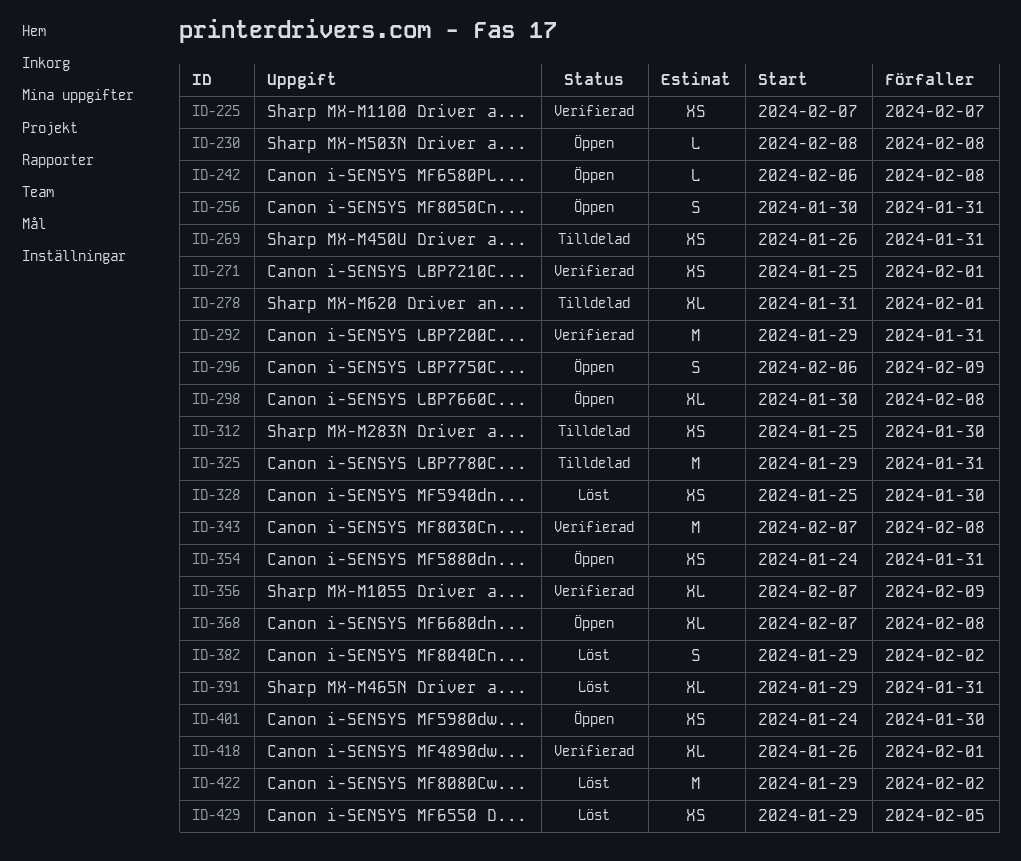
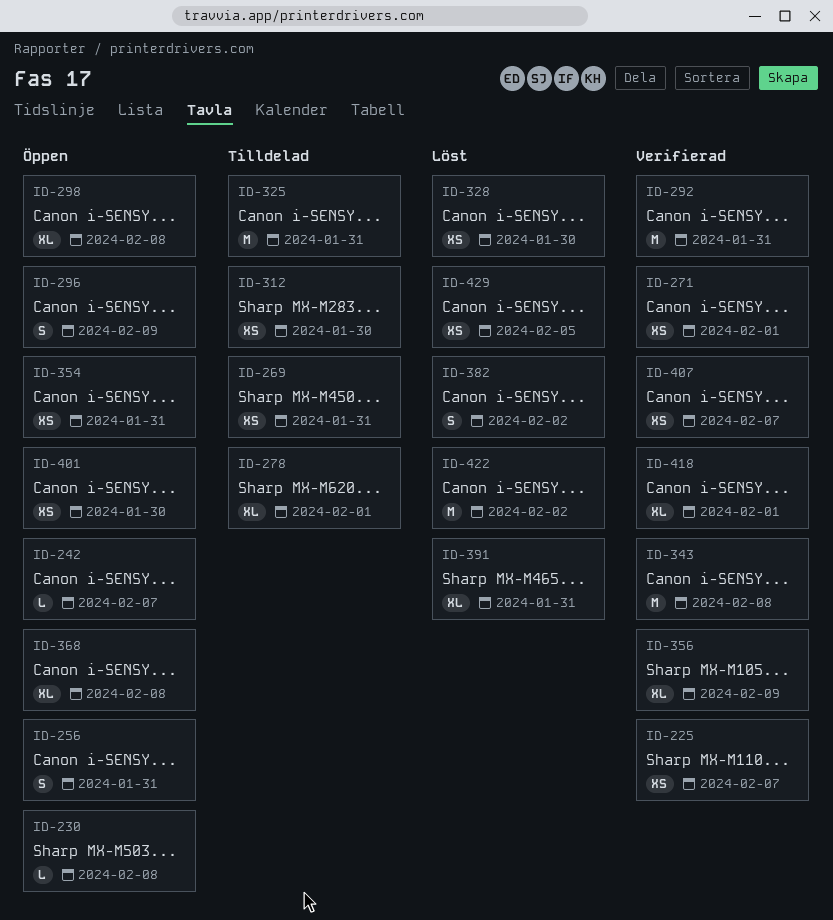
ID-242, due: Feb 8 -> Feb 7
ID-407: none -> present

